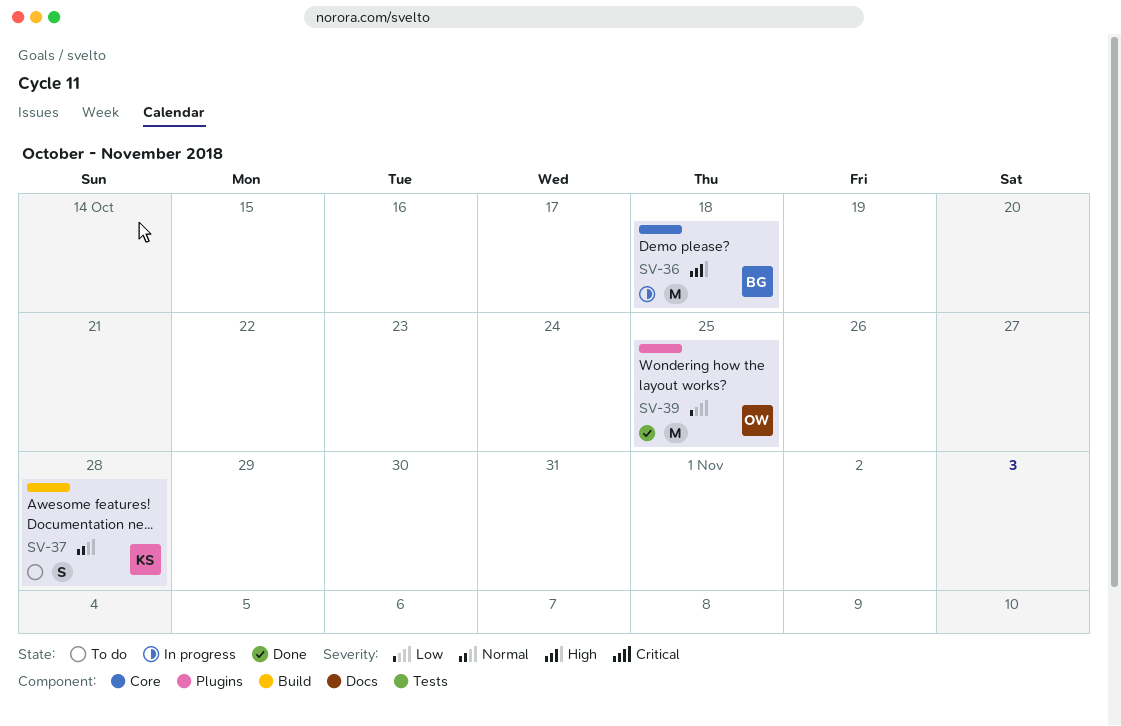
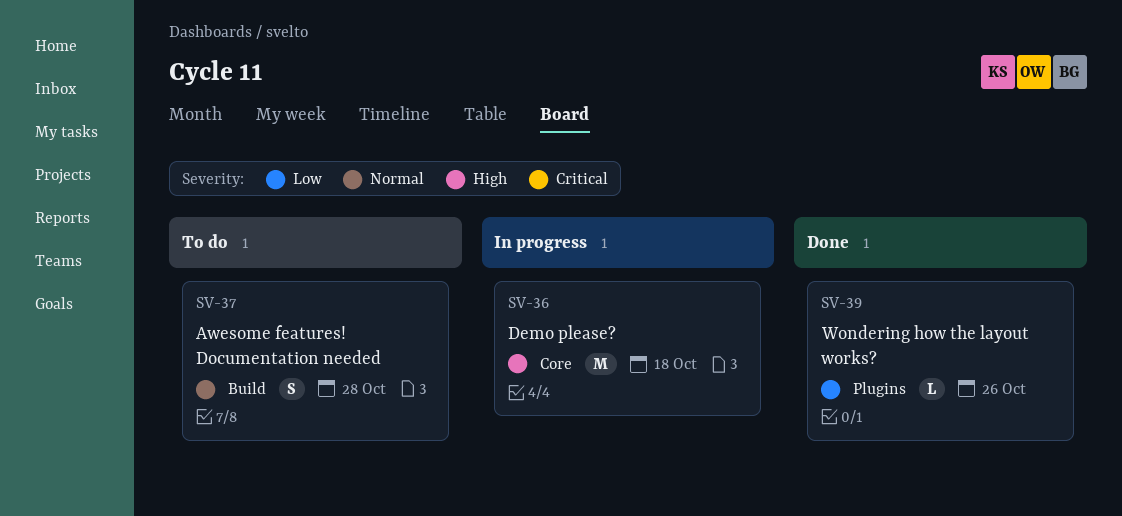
SV-39, estimate: M -> L
SV-39, due: Oct 25 -> Oct 26

